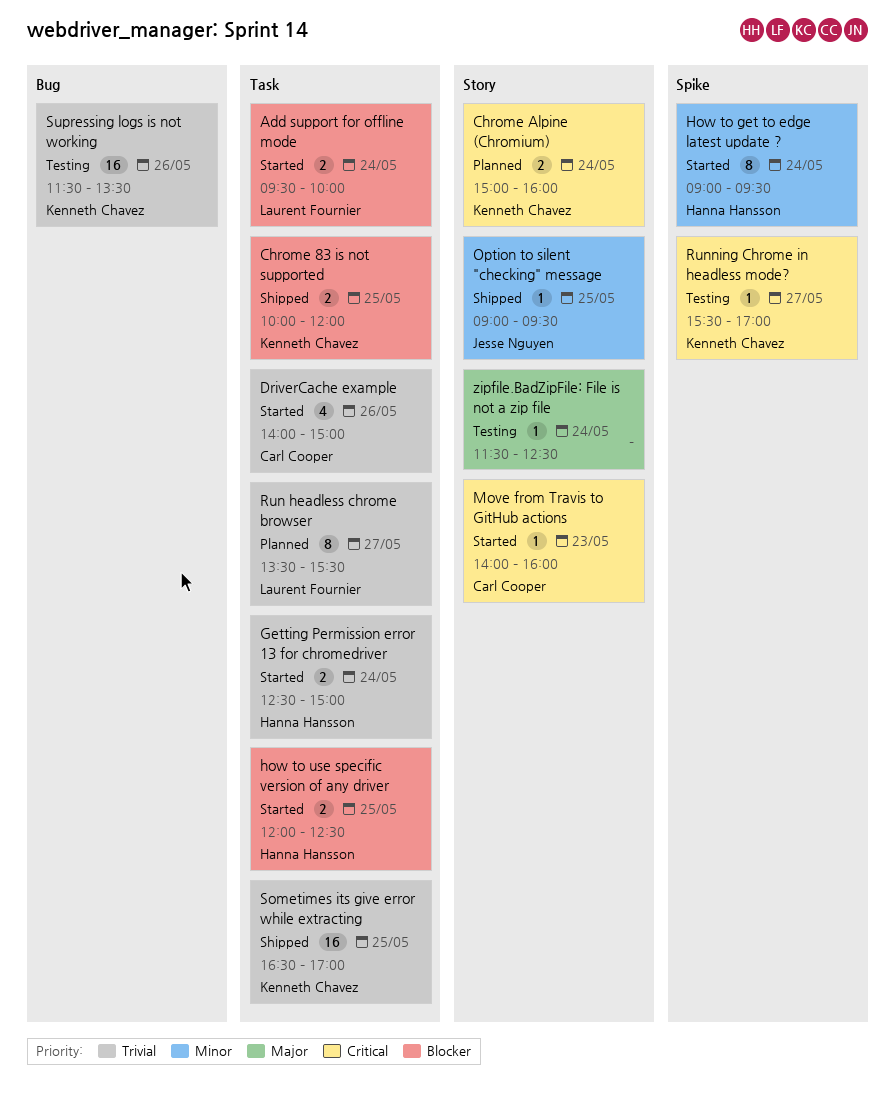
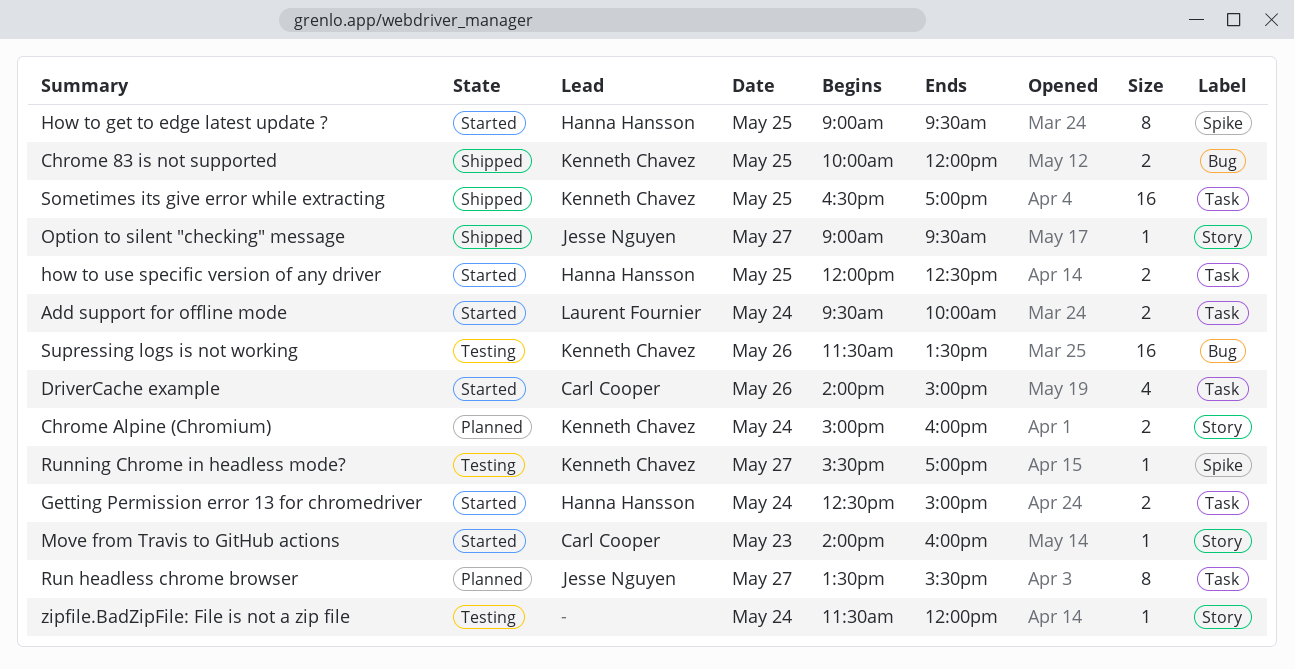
Chrome 83 is not supported, label: Task -> Bug
How to get to edge latest update ?, day: May 24 -> May 25
Option to silent "checking" message, day: May 25 -> May 27
Run headless chrome browser, owner: Laurent Fournier -> Jesse Nguyen
zipfile.BadZipFile: File is not a zip file, ends: 12:30 -> 12:00

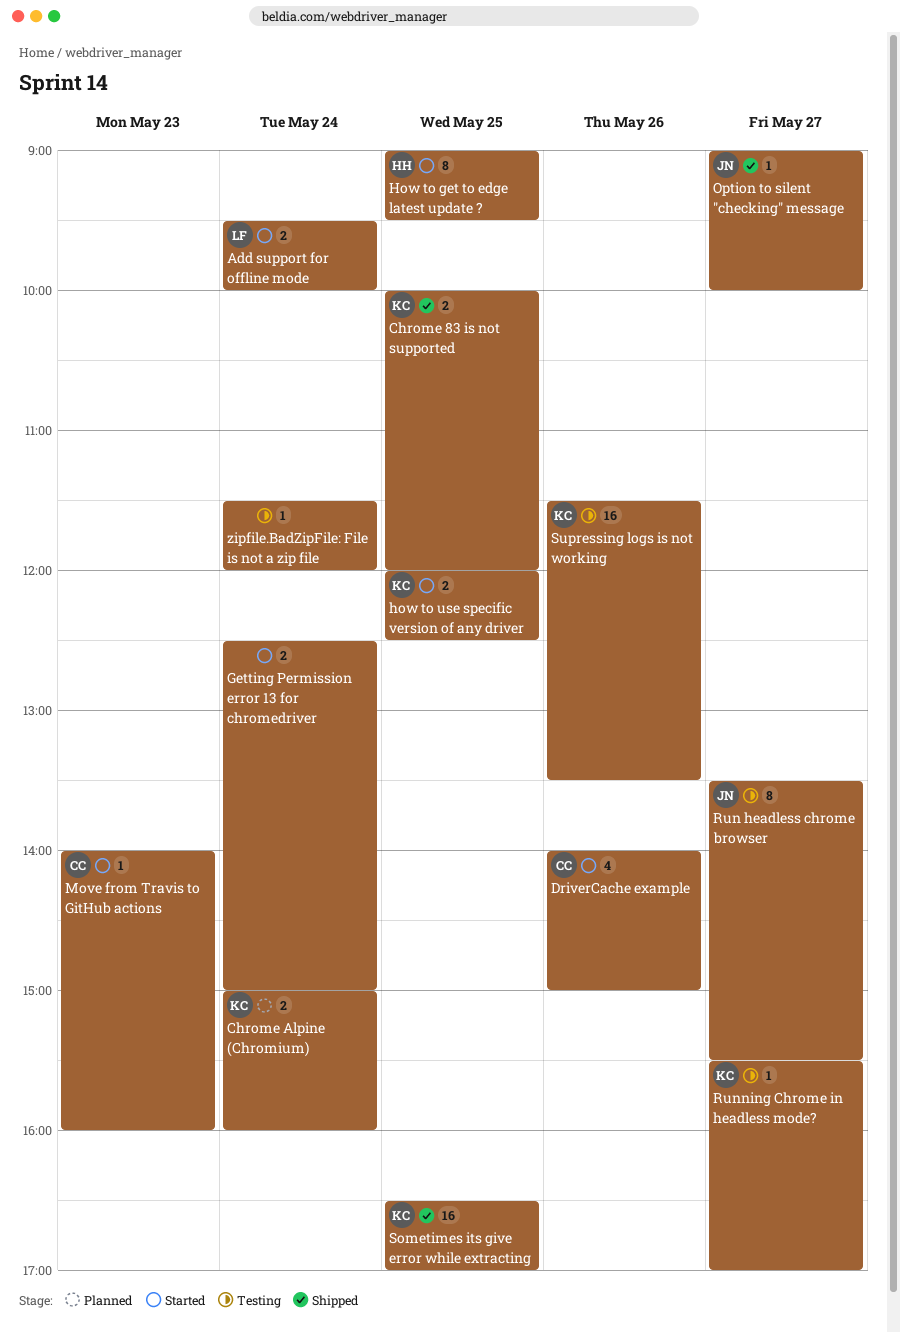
Getting Permission error 13 for chromedriver, owner: Hanna Hansson -> none
how to use specific version of any driver, owner: Hanna Hansson -> Kenneth Chavez
Option to silent "checking" message, ends: 09:30 -> 10:00
Run headless chrome browser, status: Planned -> Testing

